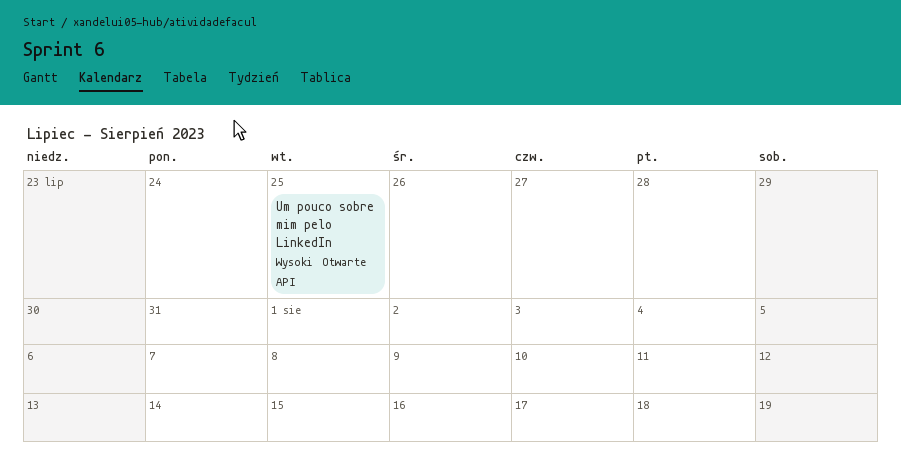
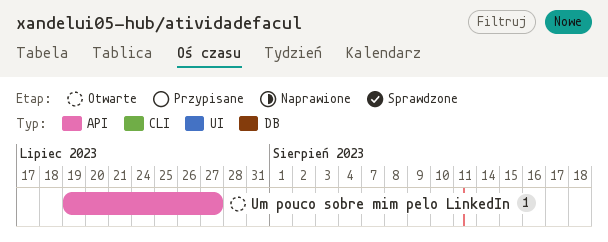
Um pouco sobre mim pelo LinkedIn, due: Jul 25 -> Jul 27

